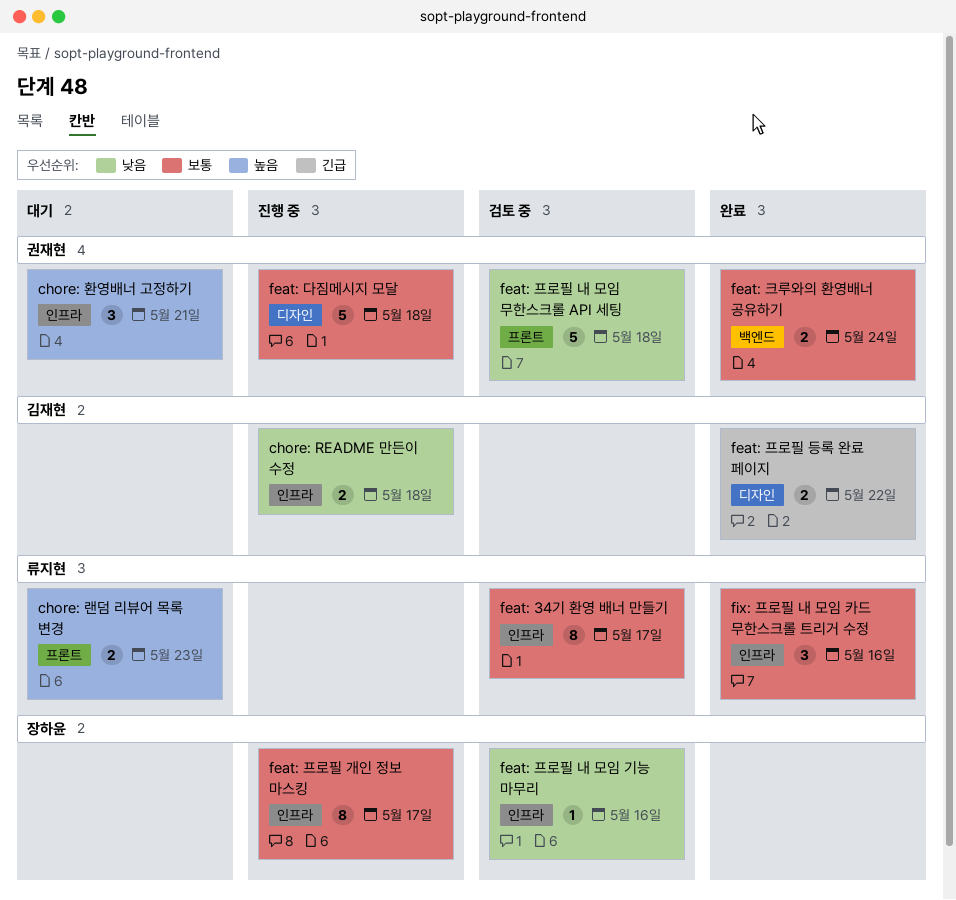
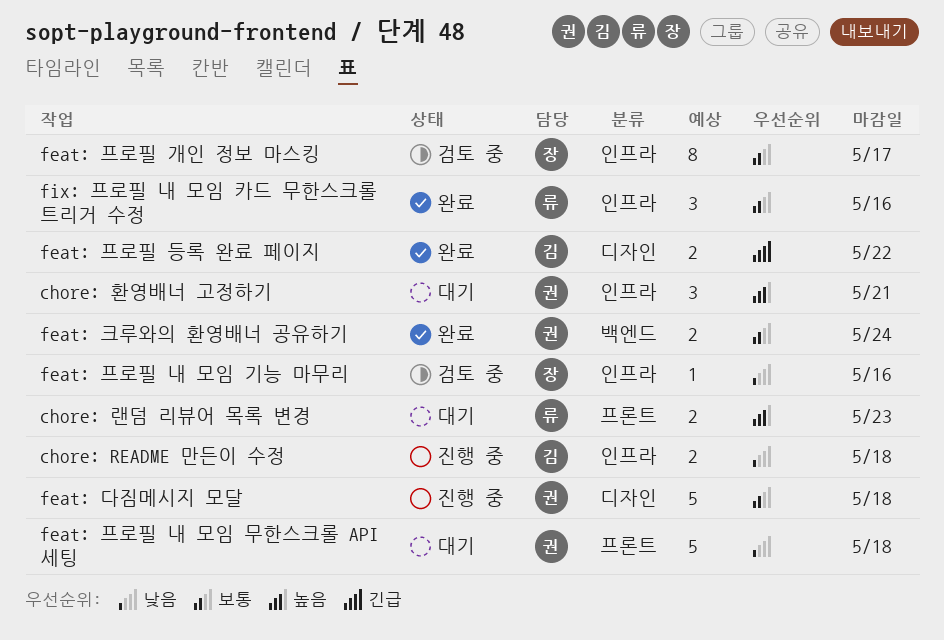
feat: 34기 환영 배너 만들기: present -> none
feat: 프로필 개인 정보 마스킹, status: 진행 중 -> 검토 중
feat: 프로필 내 모임 무한스크롤 API 세팅, status: 검토 중 -> 대기

